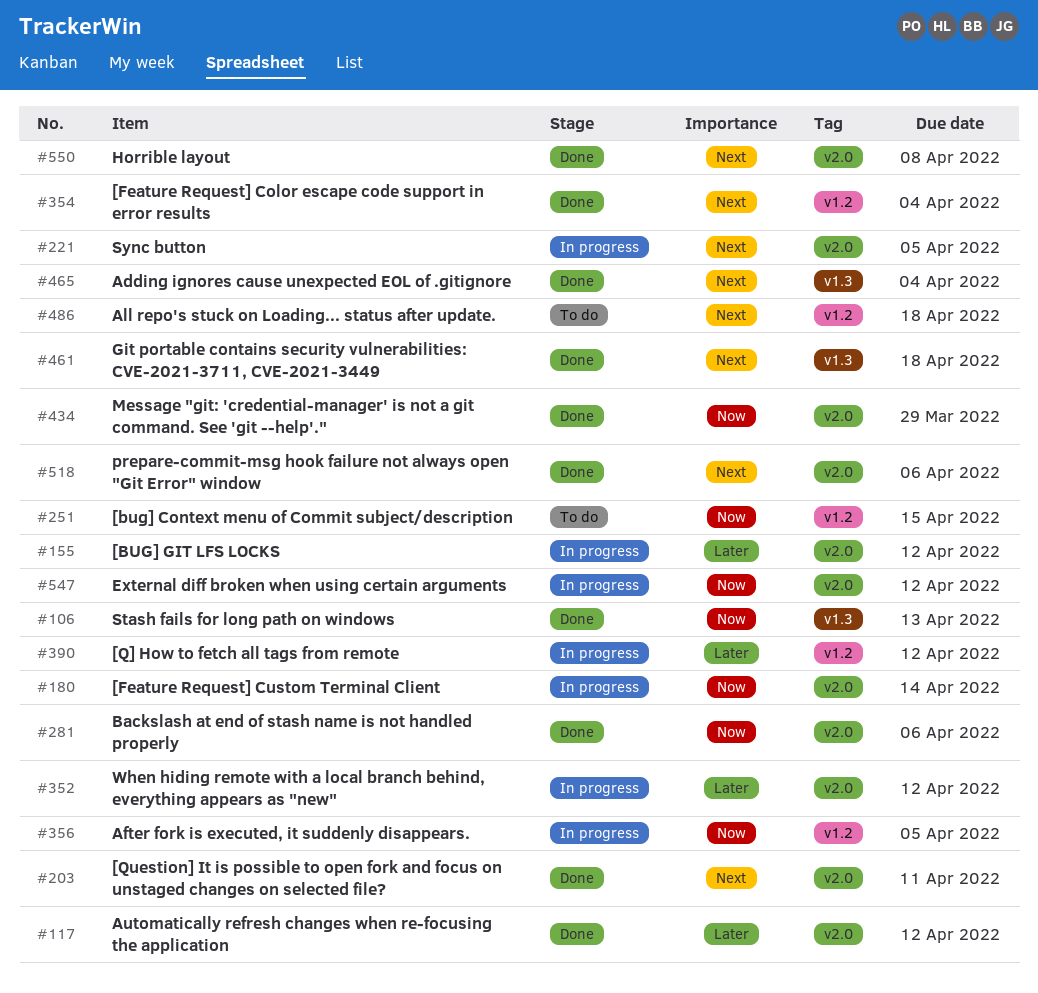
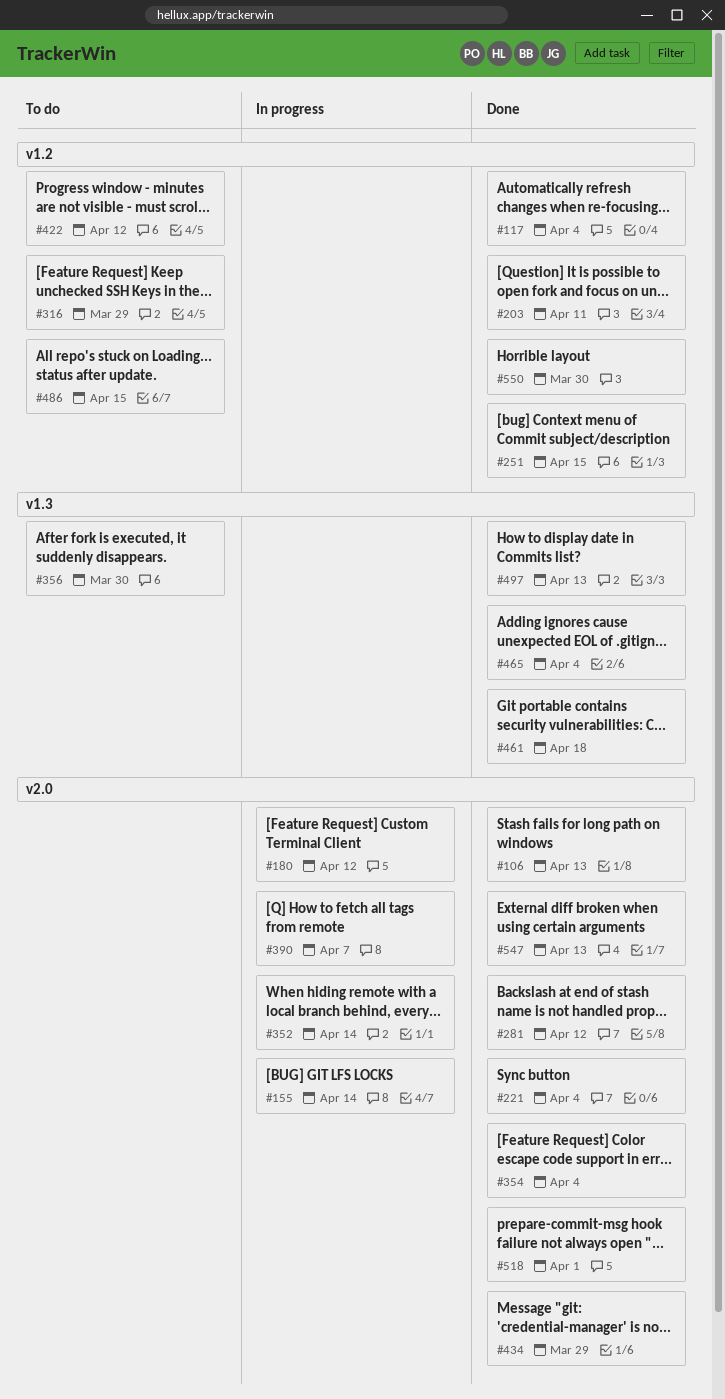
#106, label: v1.3 -> v2.0
#117, label: v2.0 -> v1.2
#117, due: Apr 12 -> Apr 4
#155, due: Apr 12 -> Apr 14
#180, due: Apr 14 -> Apr 12
#203, label: v2.0 -> v1.2
#221, status: In progress -> Done
#221, due: Apr 5 -> Apr 4
#251, status: To do -> Done
#281, due: Apr 6 -> Apr 12
#316: none -> present
#352, due: Apr 12 -> Apr 14
#354, label: v1.2 -> v2.0
#356, status: In progress -> To do
#356, label: v1.2 -> v1.3
#356, due: Apr 5 -> Mar 30
#390, label: v1.2 -> v2.0
#390, due: Apr 12 -> Apr 7
#422: none -> present
#486, due: Apr 18 -> Apr 15
#497: none -> present
#518, due: Apr 6 -> Apr 1
#547, status: In progress -> Done
#547, due: Apr 12 -> Apr 13
#550, label: v2.0 -> v1.2
#550, due: Apr 8 -> Mar 30

